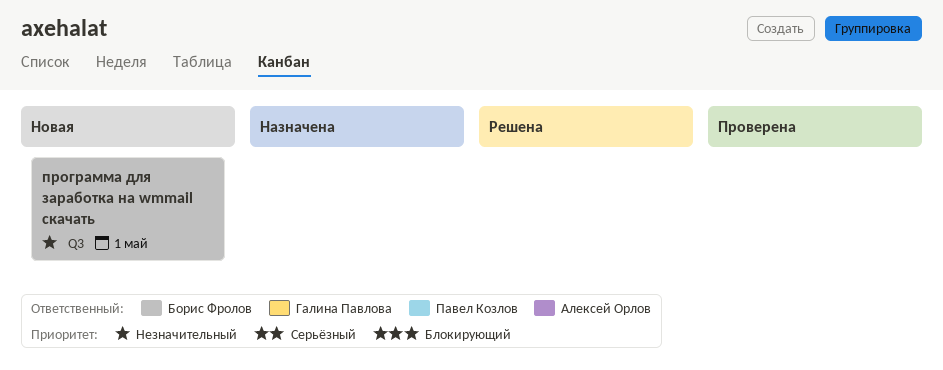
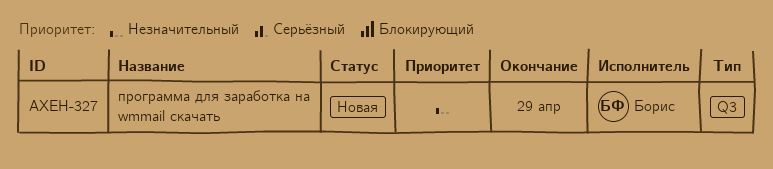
программа для заработка на wmmail скачать, due: May 1 -> Apr 29

